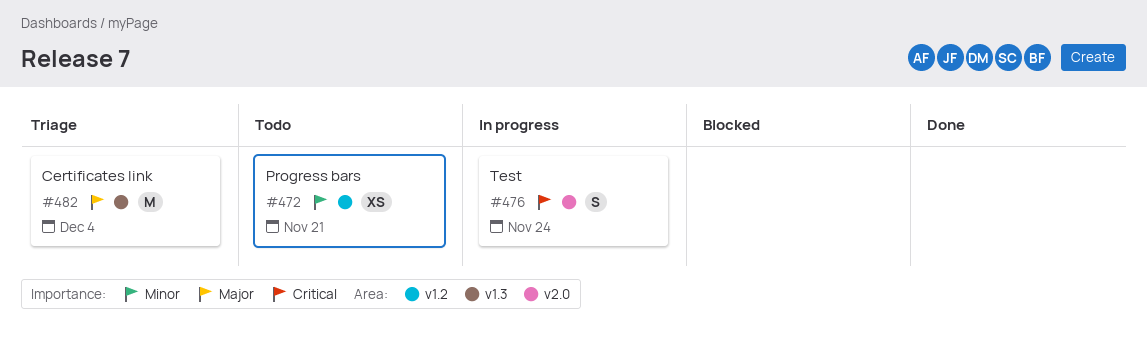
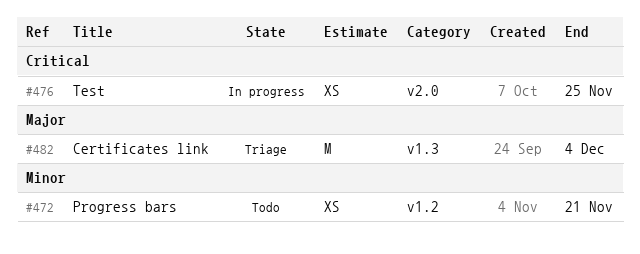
#476, estimate: S -> XS
#476, due: Nov 24 -> Nov 25

